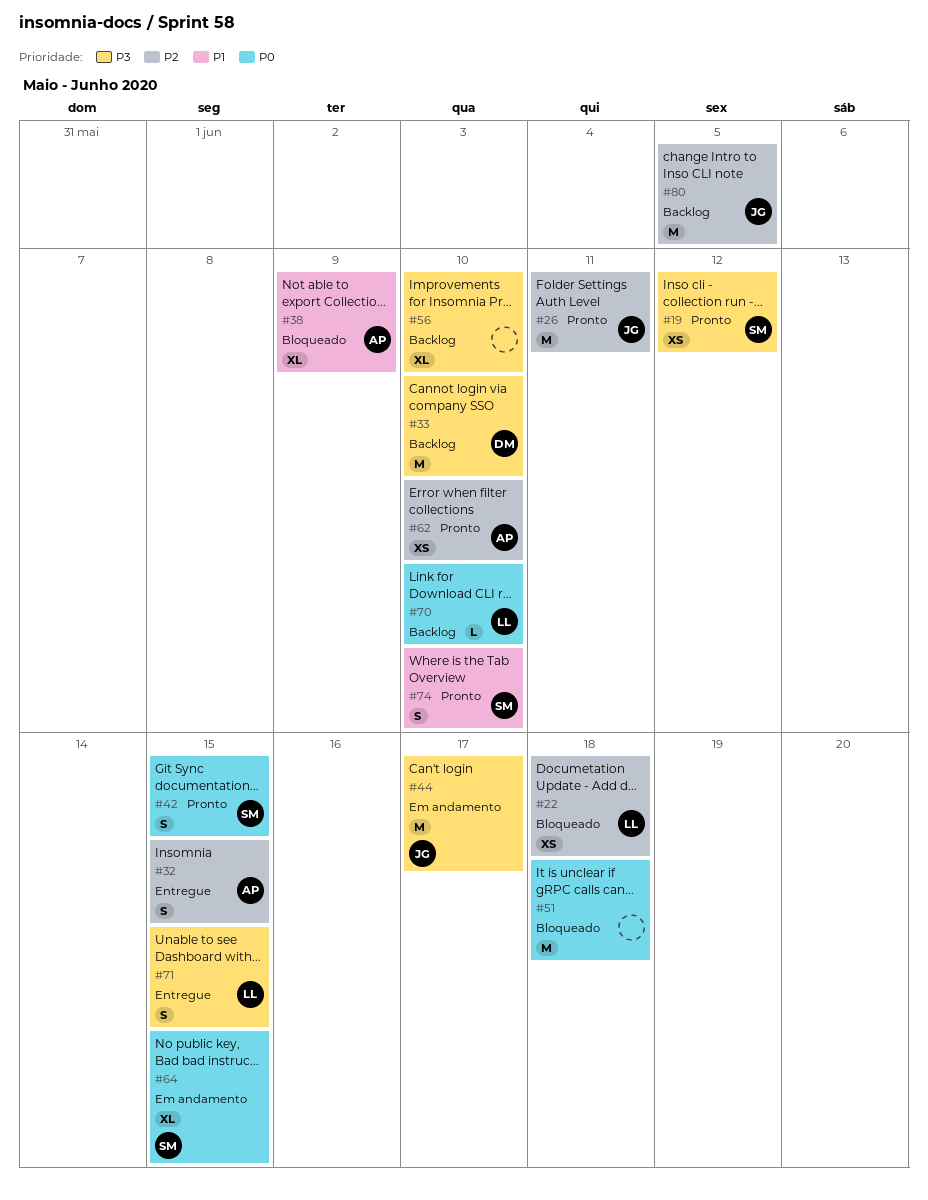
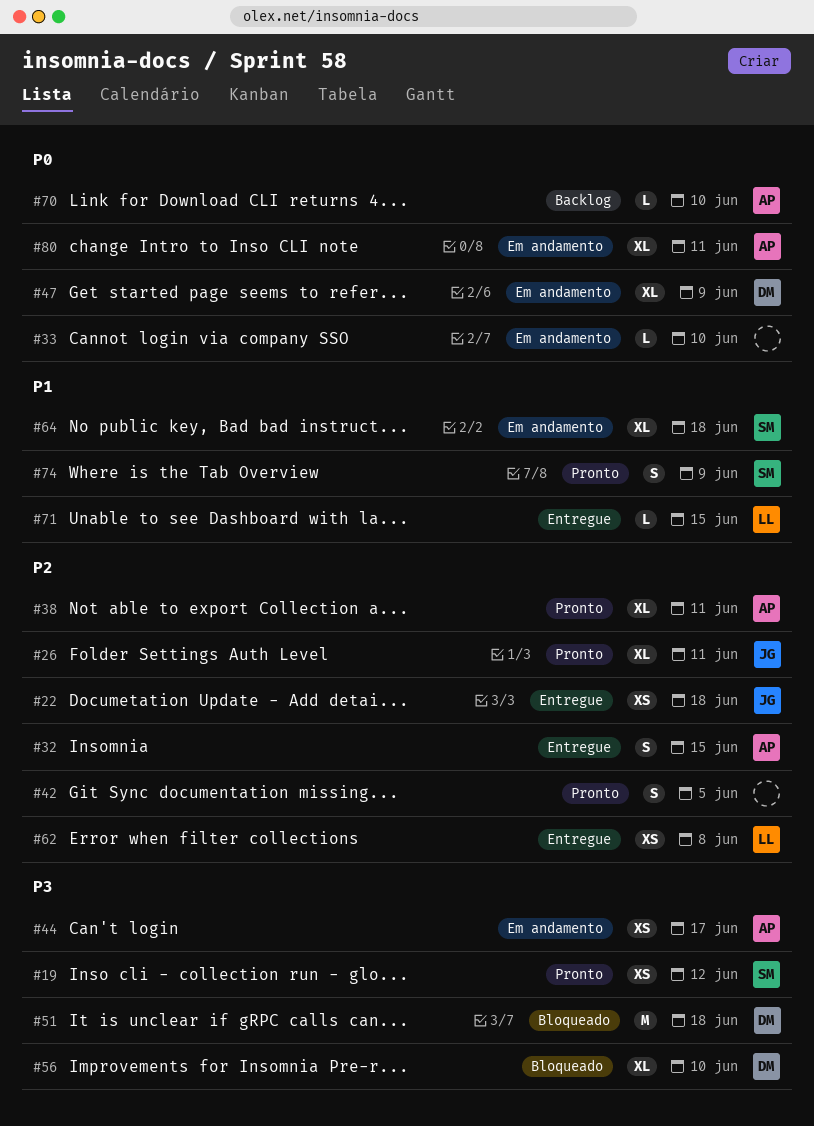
#22, status: Bloqueado -> Entregue
#22, owner: LL -> JG
#26, estimate: M -> XL
#33, status: Backlog -> Em andamento
#33, owner: DM -> none
#33, priority: P3 -> P0
#33, estimate: M -> L
#38, status: Bloqueado -> Pronto
#38, priority: P1 -> P2
#38, due: Jun 9 -> Jun 11
#42, owner: SM -> none
#42, priority: P0 -> P2
#42, due: Jun 15 -> Jun 5
#44, owner: JG -> AP
#44, estimate: M -> XS
#47: none -> present
#51, owner: none -> DM
#51, priority: P0 -> P3
#56, status: Backlog -> Bloqueado
#56, owner: none -> DM
#62, status: Pronto -> Entregue
#62, owner: AP -> LL
#62, due: Jun 10 -> Jun 8
#64, priority: P0 -> P1
#64, due: Jun 15 -> Jun 18
#70, owner: LL -> AP
#71, priority: P3 -> P1
#71, estimate: S -> L
#74, due: Jun 10 -> Jun 9
#80, status: Backlog -> Em andamento
#80, owner: JG -> AP
#80, priority: P2 -> P0
#80, estimate: M -> XL
#80, due: Jun 5 -> Jun 11

